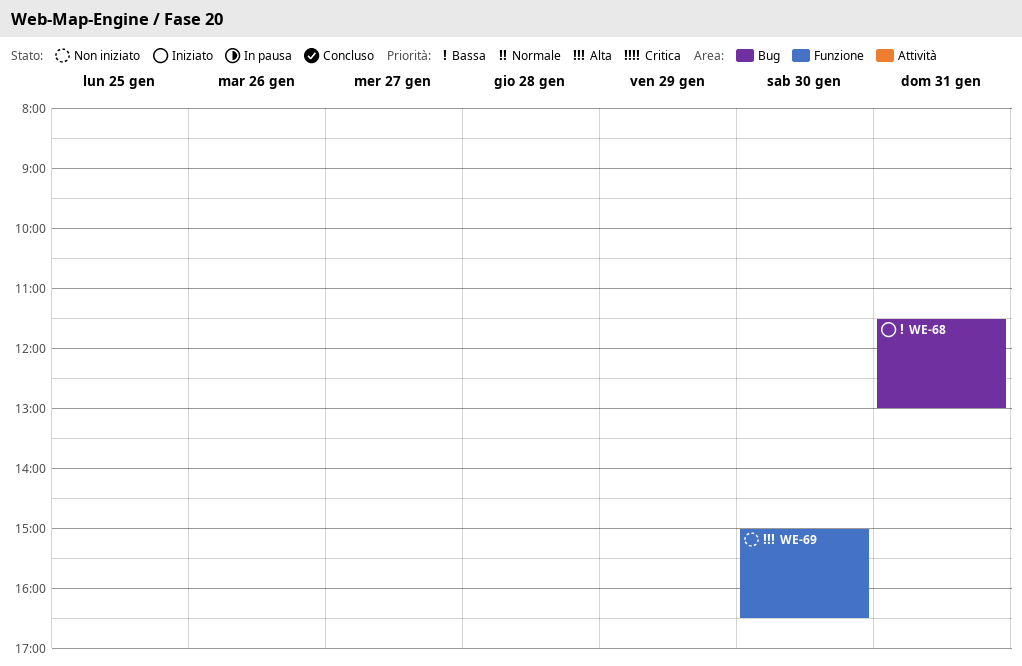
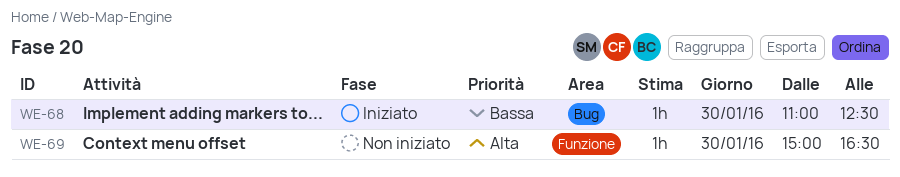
WE-68, day: Jan 31 -> Jan 30
WE-68, begins: 11:30 -> 11:00
WE-68, ends: 13:00 -> 12:30

